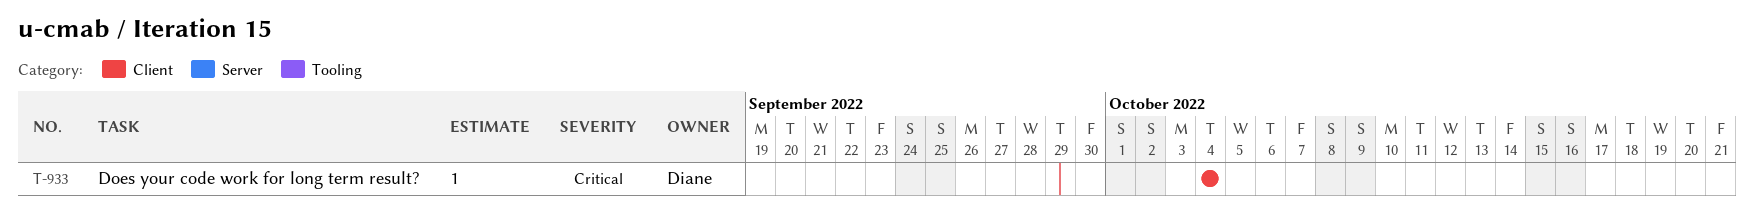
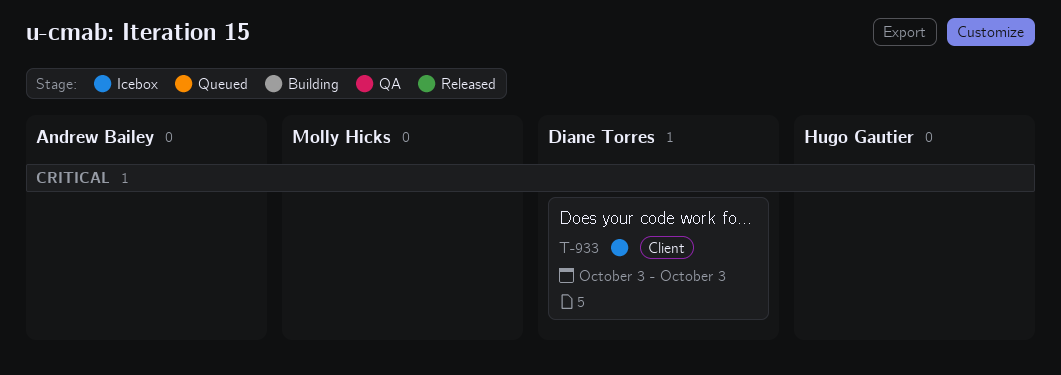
T-933, start: Oct 4 -> Oct 3
T-933, due: Oct 4 -> Oct 3

